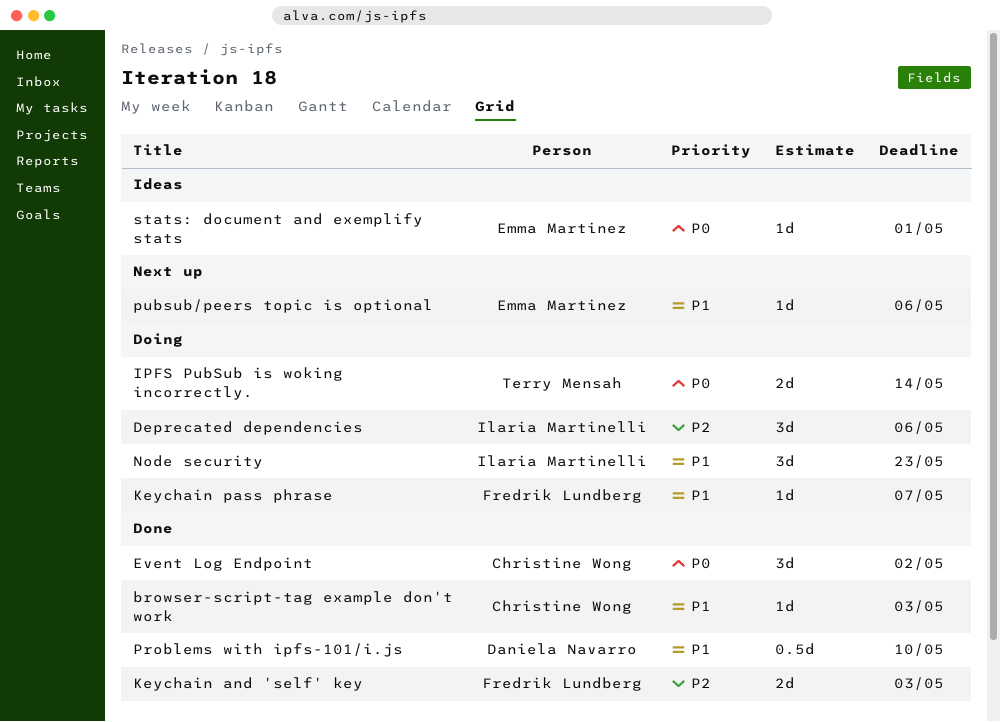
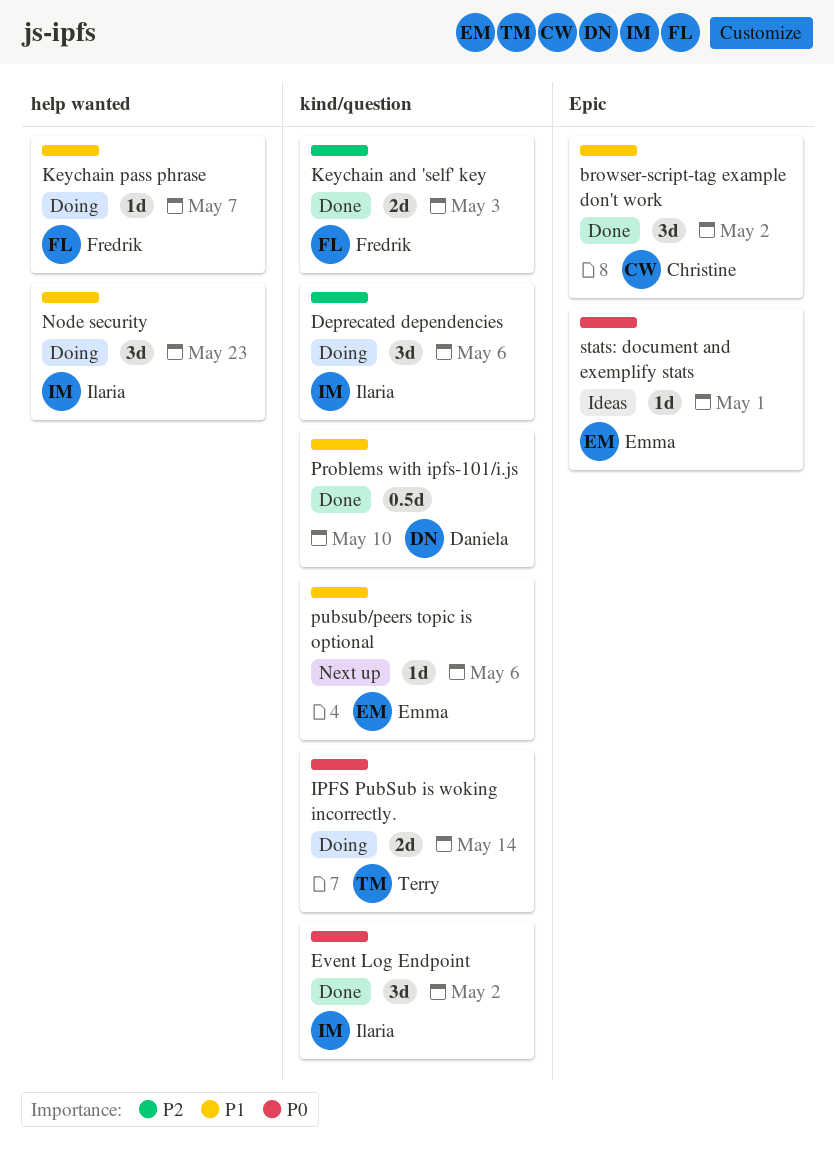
browser-script-tag example don't work, estimate: 1d -> 3d
browser-script-tag example don't work, due: May 3 -> May 2
Event Log Endpoint, owner: Christine Wong -> Ilaria Martinelli

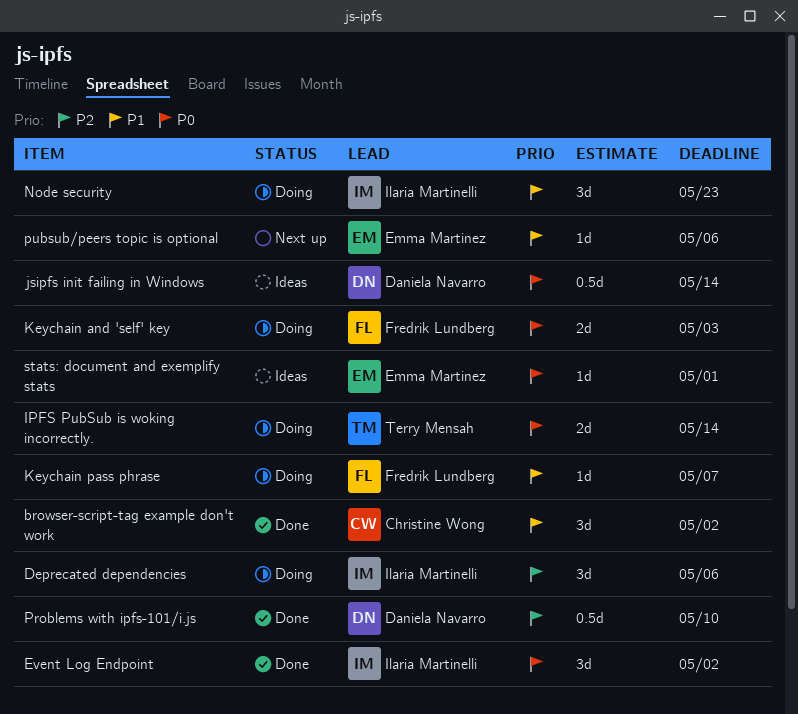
jsipfs init failing in Windows: none -> present
Keychain and 'self' key, status: Done -> Doing
Keychain and 'self' key, priority: P2 -> P0
Problems with ipfs-101/i.js, priority: P1 -> P2

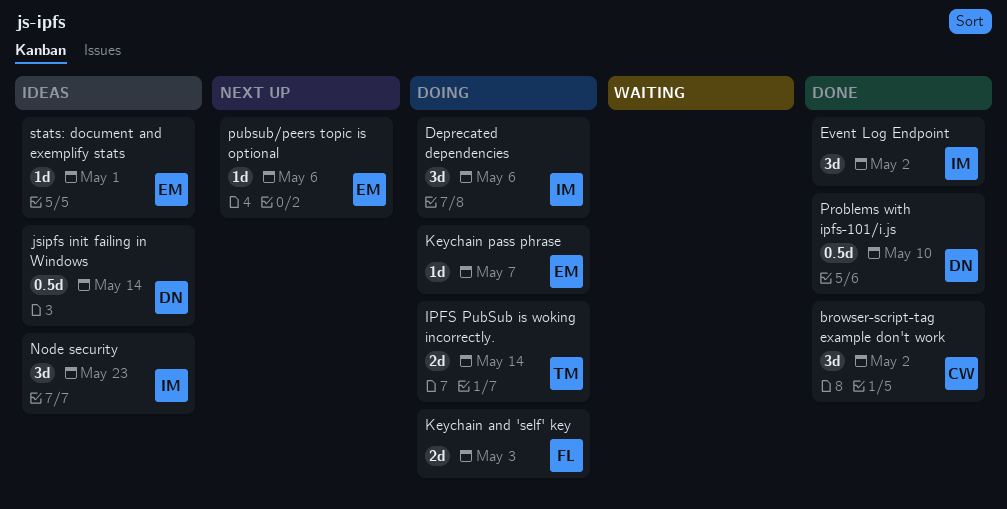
Keychain pass phrase, owner: Fredrik Lundberg -> Emma Martinez
Node security, status: Doing -> Ideas

